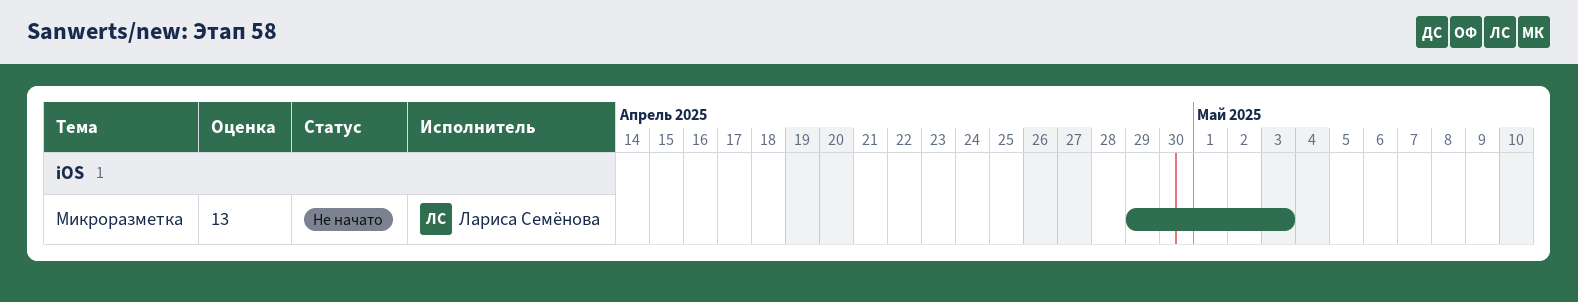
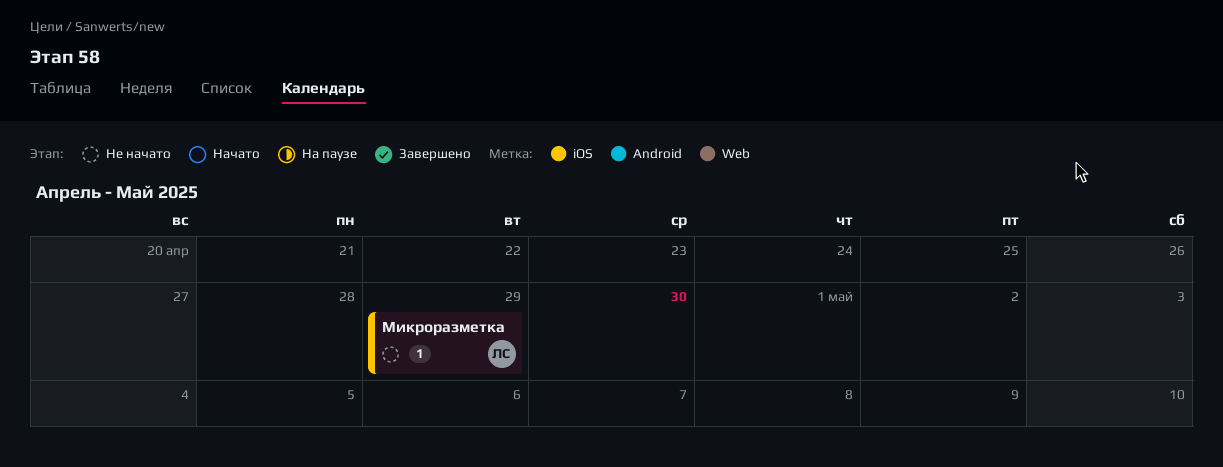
Микроразметка, estimate: 13 -> 1
Микроразметка, due: May 3 -> Apr 29

